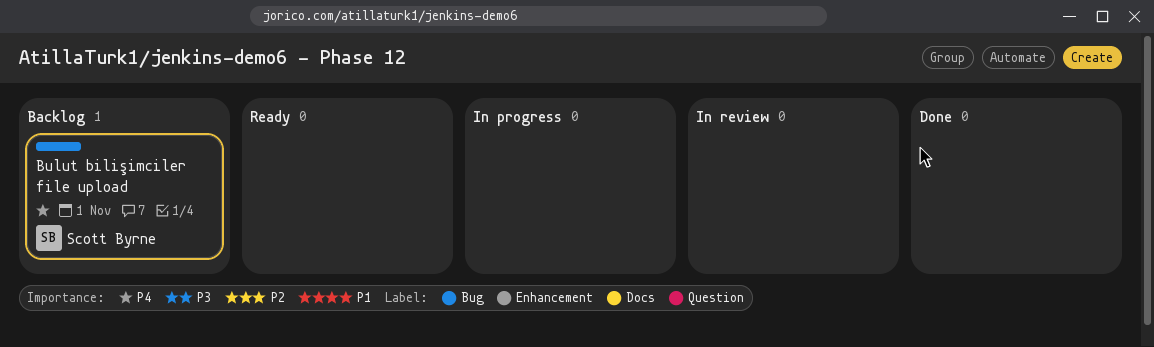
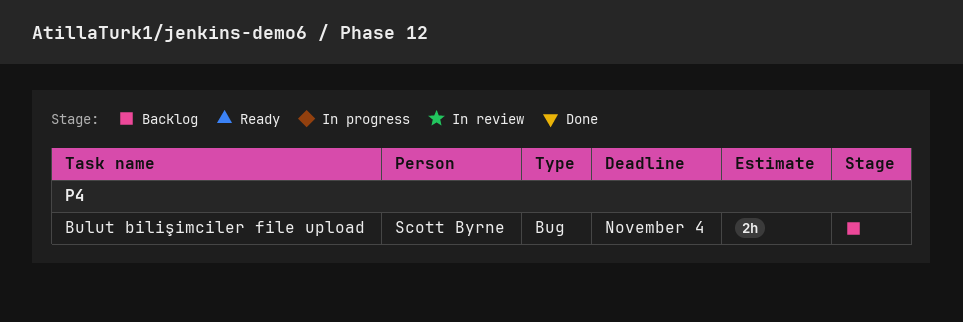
Bulut bilişimciler file upload, due: Nov 1 -> Nov 4

